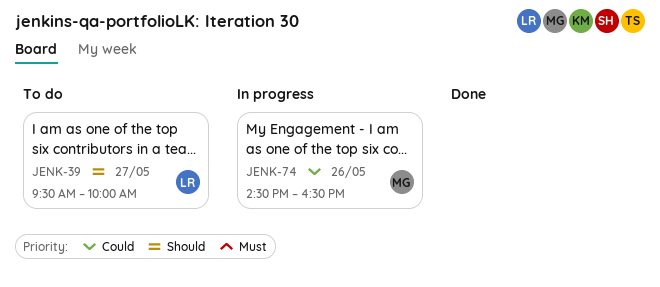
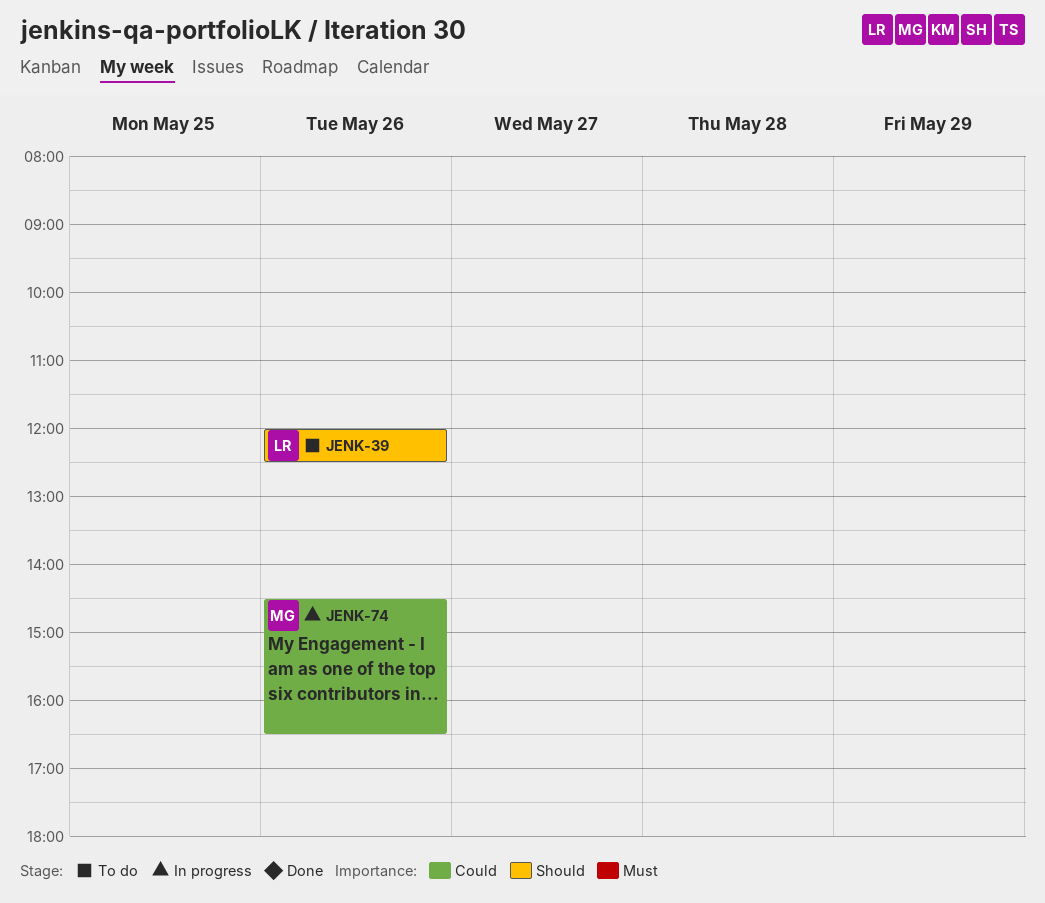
JENK-39, day: May 27 -> May 26
JENK-39, begins: 09:30 -> 12:00
JENK-39, ends: 10:00 -> 12:30

